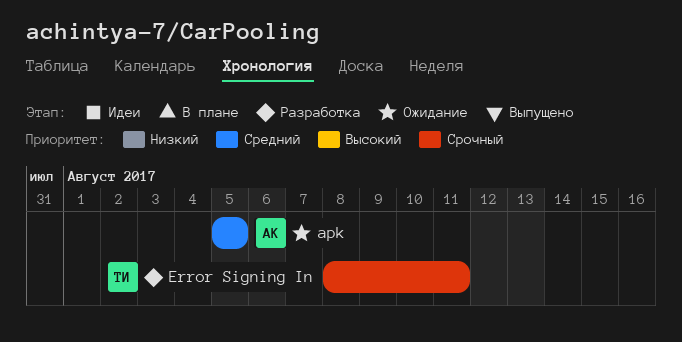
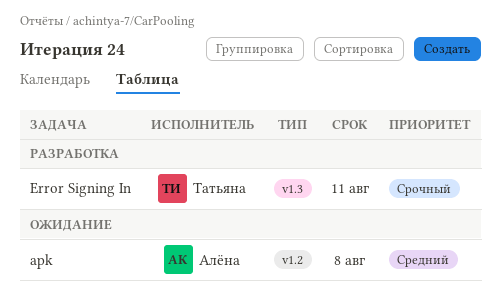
apk, due: Aug 5 -> Aug 8

